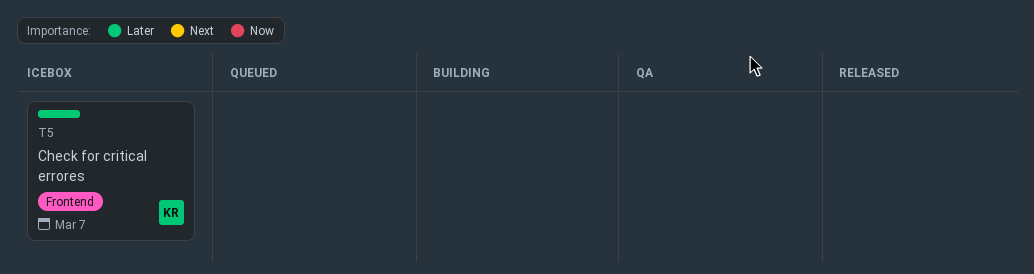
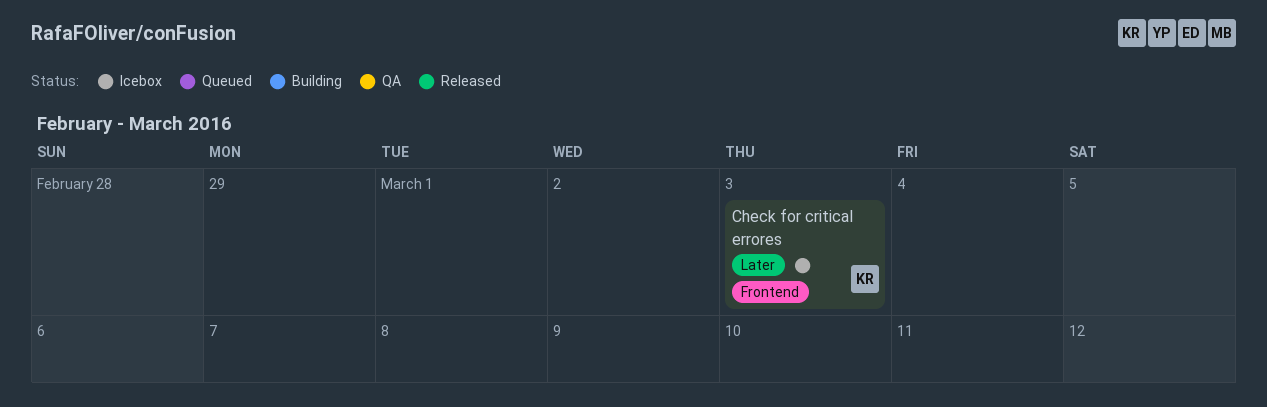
Check for critical errores, due: Mar 7 -> Mar 3

